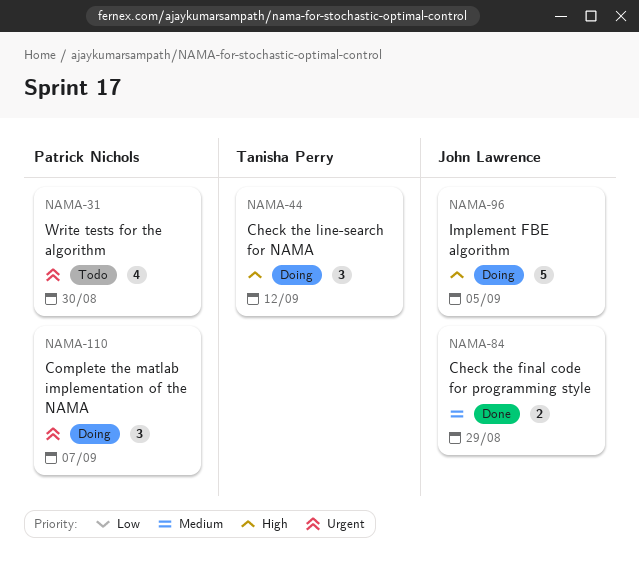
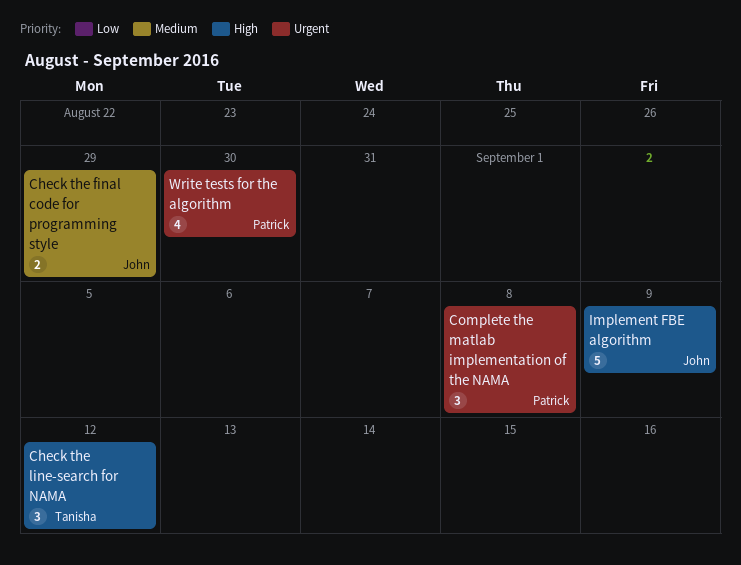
Complete the matlab implementation of the NAMA, due: Sep 7 -> Sep 8
Implement FBE algorithm, due: Sep 5 -> Sep 9

